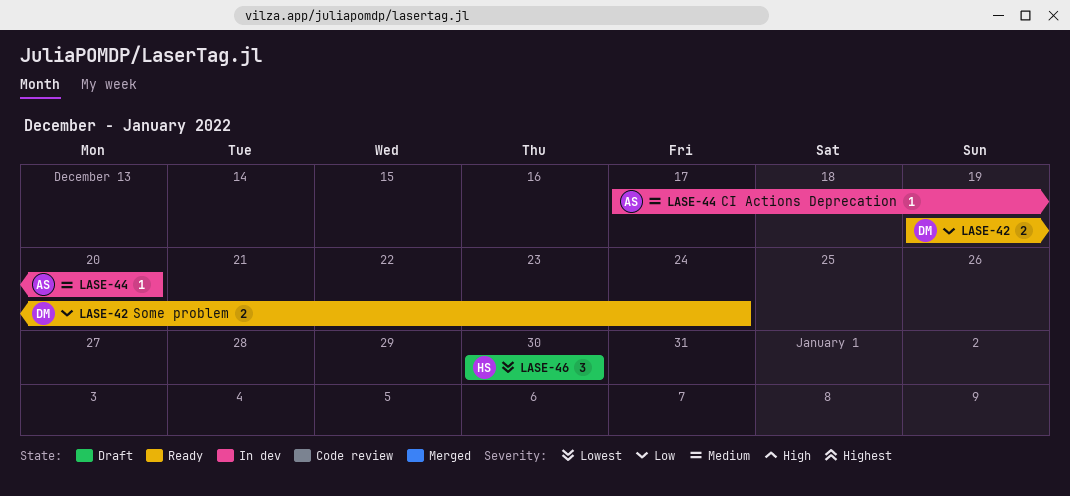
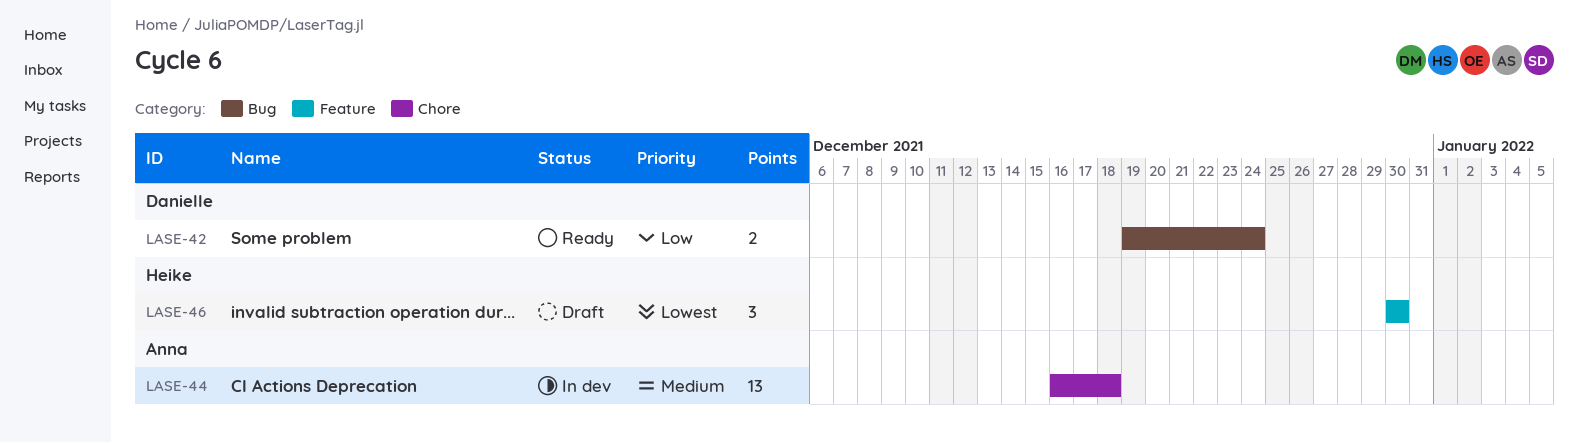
LASE-44, estimate: 1 -> 13
LASE-44, start: Dec 17 -> Dec 16
LASE-44, due: Dec 20 -> Dec 18

